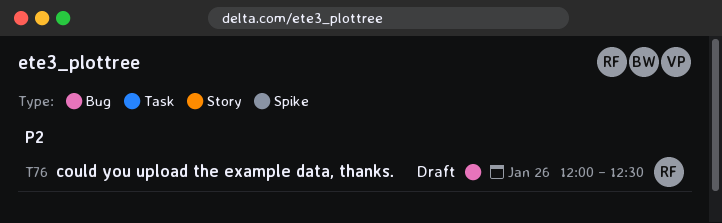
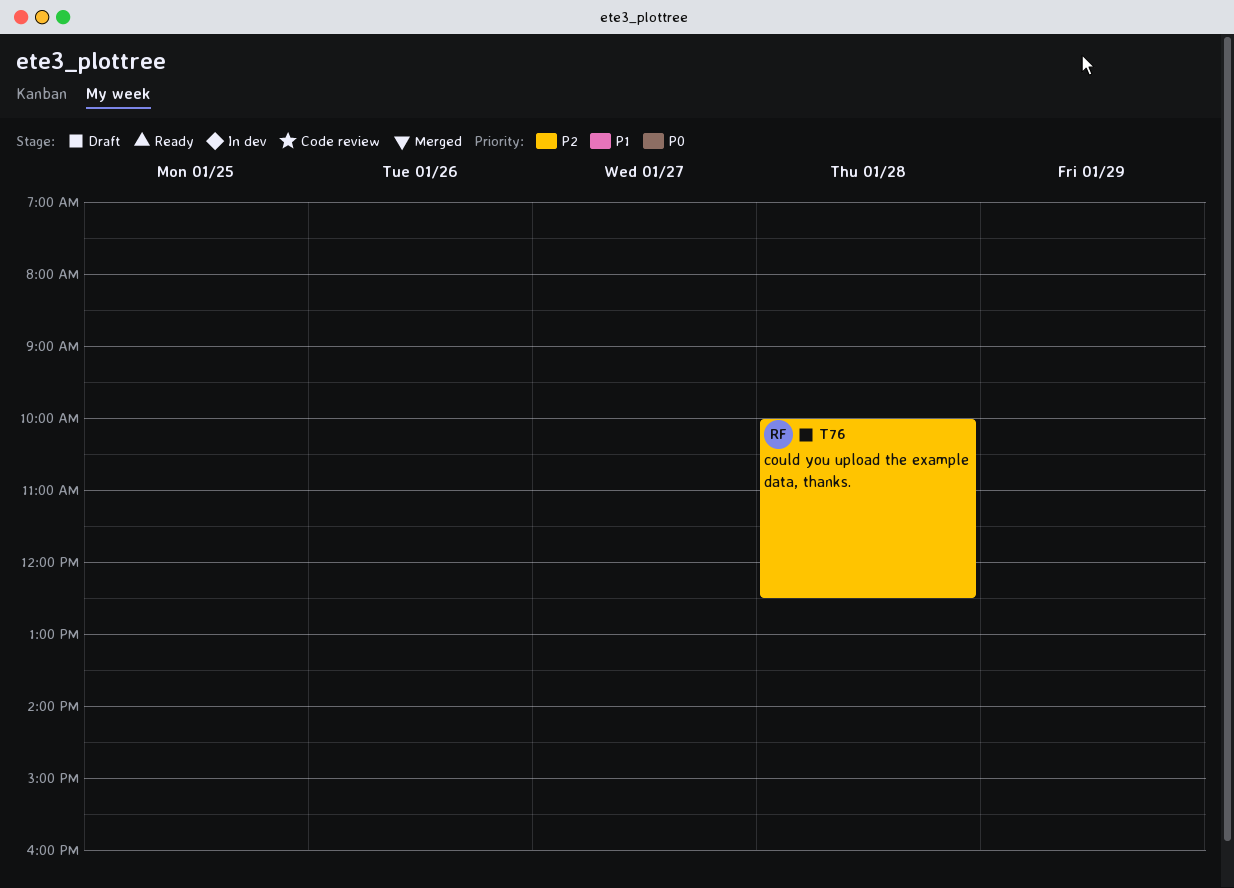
T76, day: Jan 26 -> Jan 28
T76, begins: 12:00 -> 10:00

